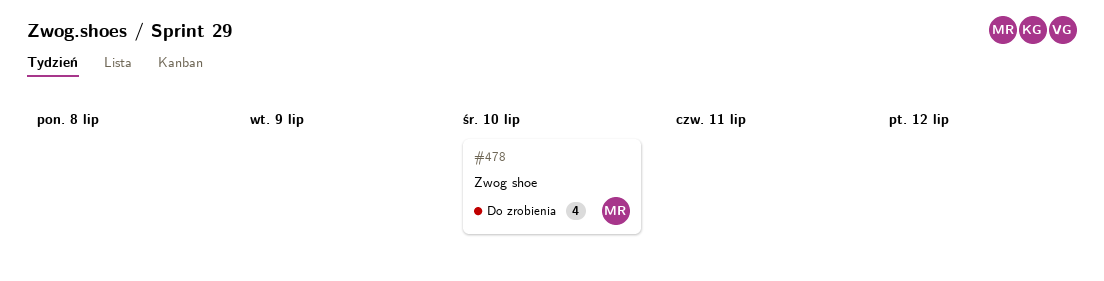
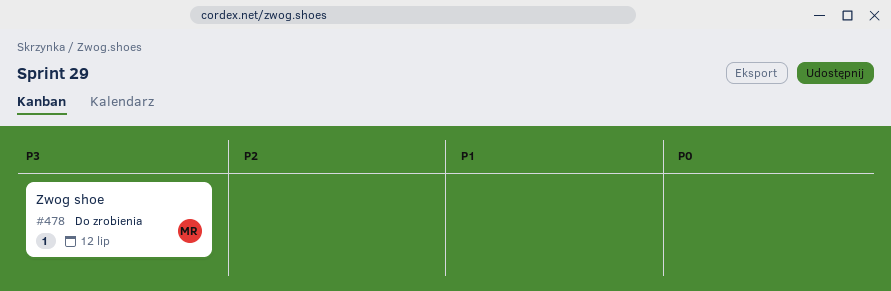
#478, estimate: 4 -> 1
#478, due: Jul 10 -> Jul 12

